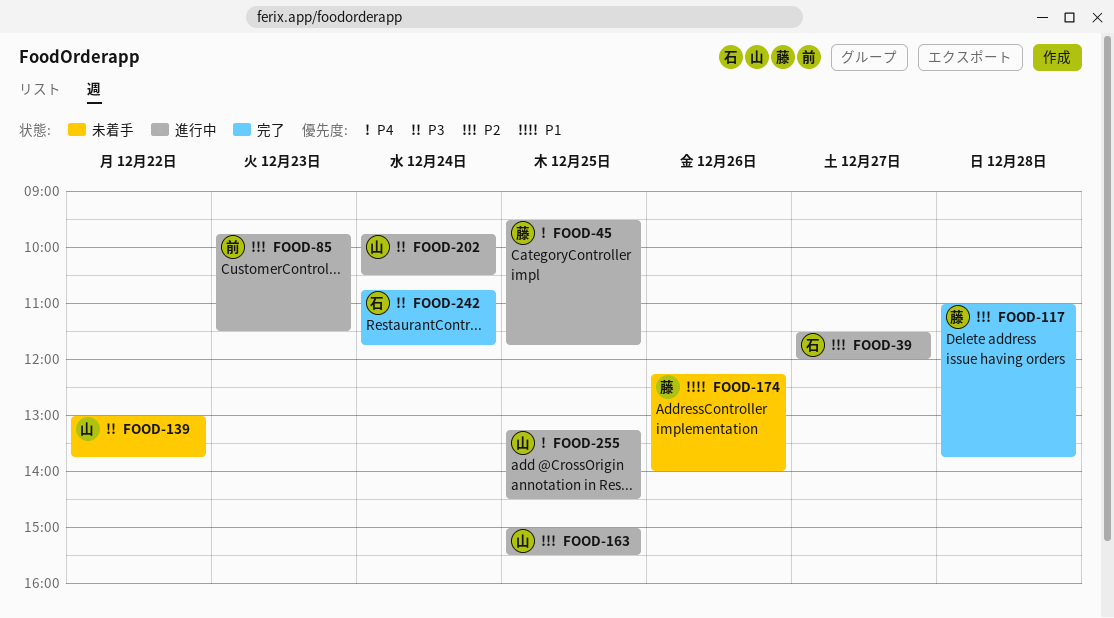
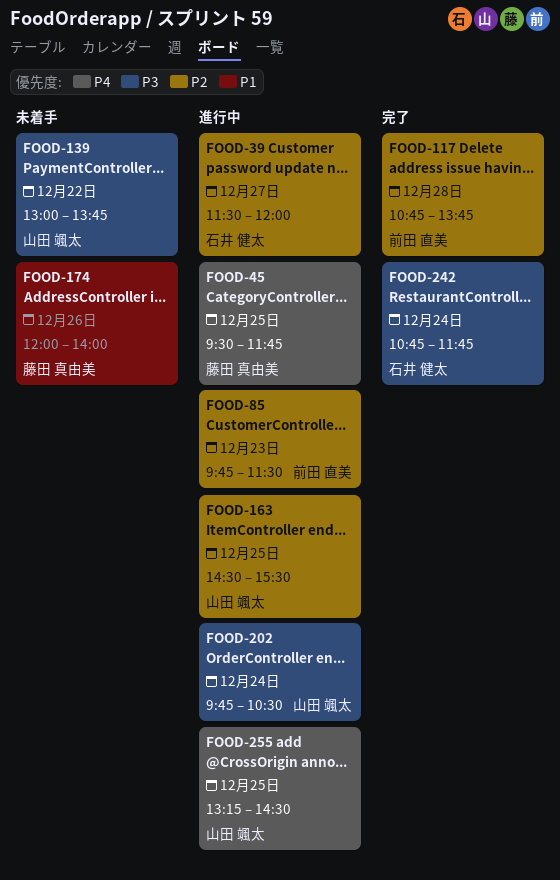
FOOD-117, owner: 藤田 真由美 -> 前田 直美
FOOD-117, begins: 11:00 -> 10:45
FOOD-163, begins: 15:00 -> 14:30
FOOD-174, begins: 12:15 -> 12:00

